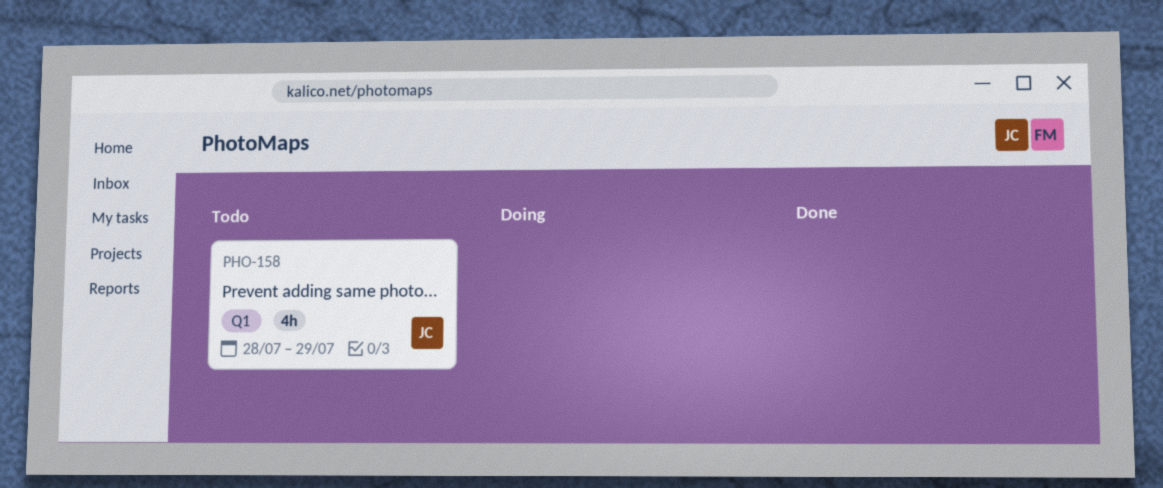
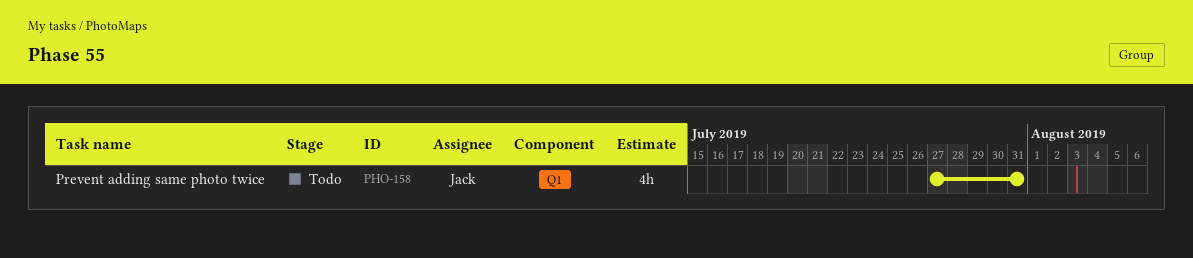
PHO-158, start: Jul 28 -> Jul 27
PHO-158, due: Jul 29 -> Jul 31

